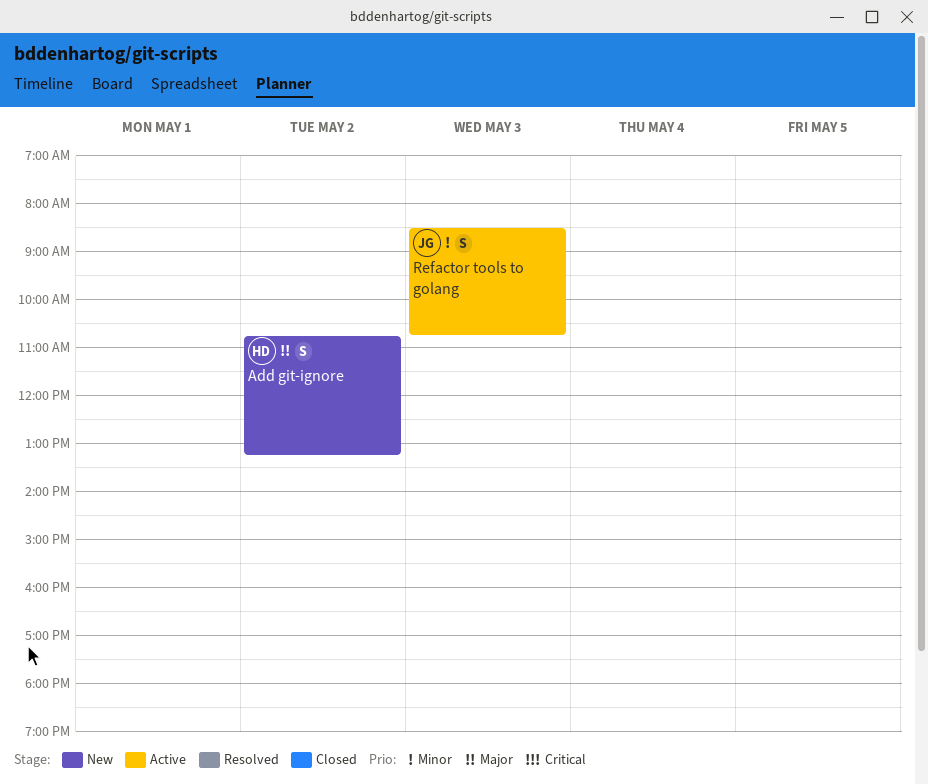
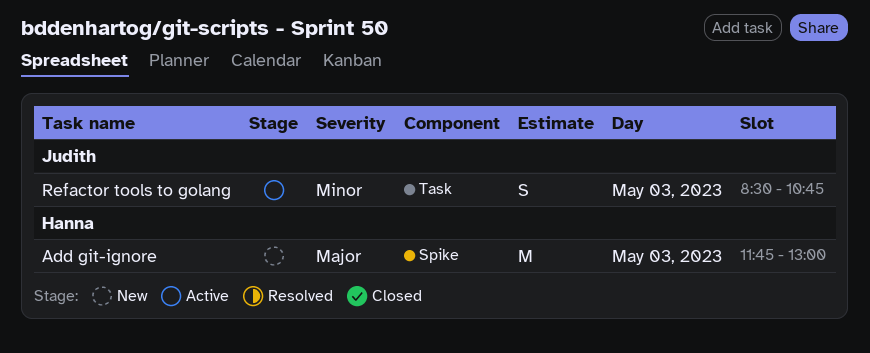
Add git-ignore, estimate: S -> M
Add git-ignore, day: May 2 -> May 3
Add git-ignore, begins: 10:45 -> 11:45
Add git-ignore, ends: 13:15 -> 13:00

